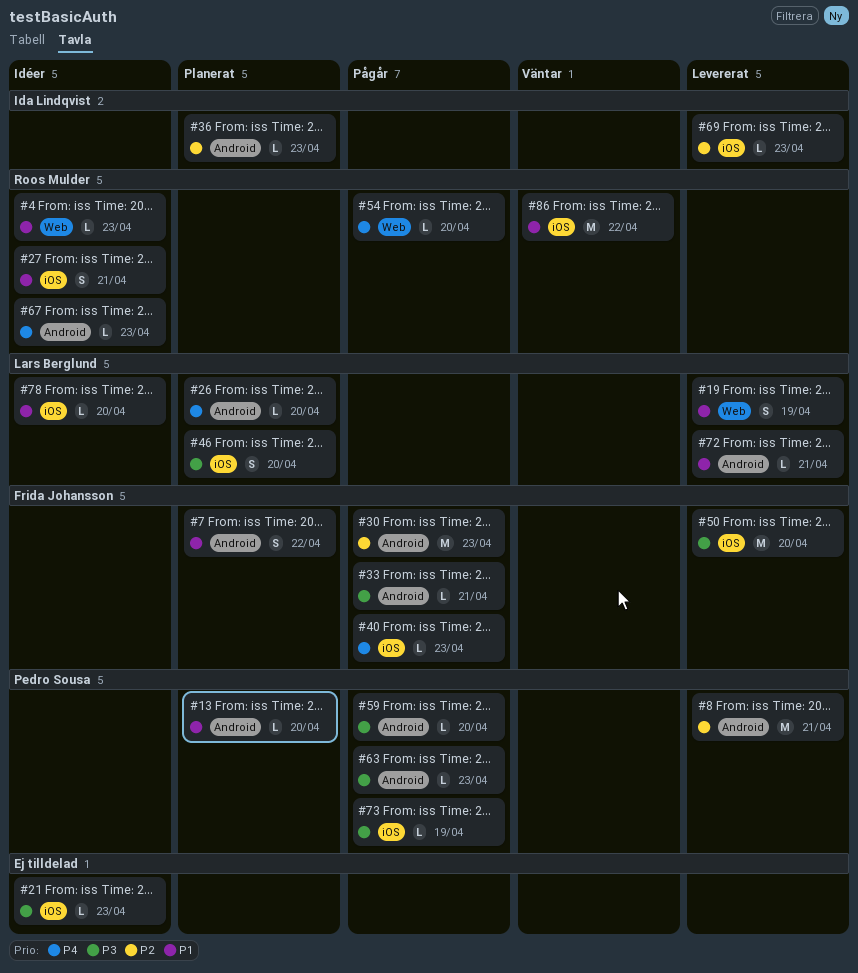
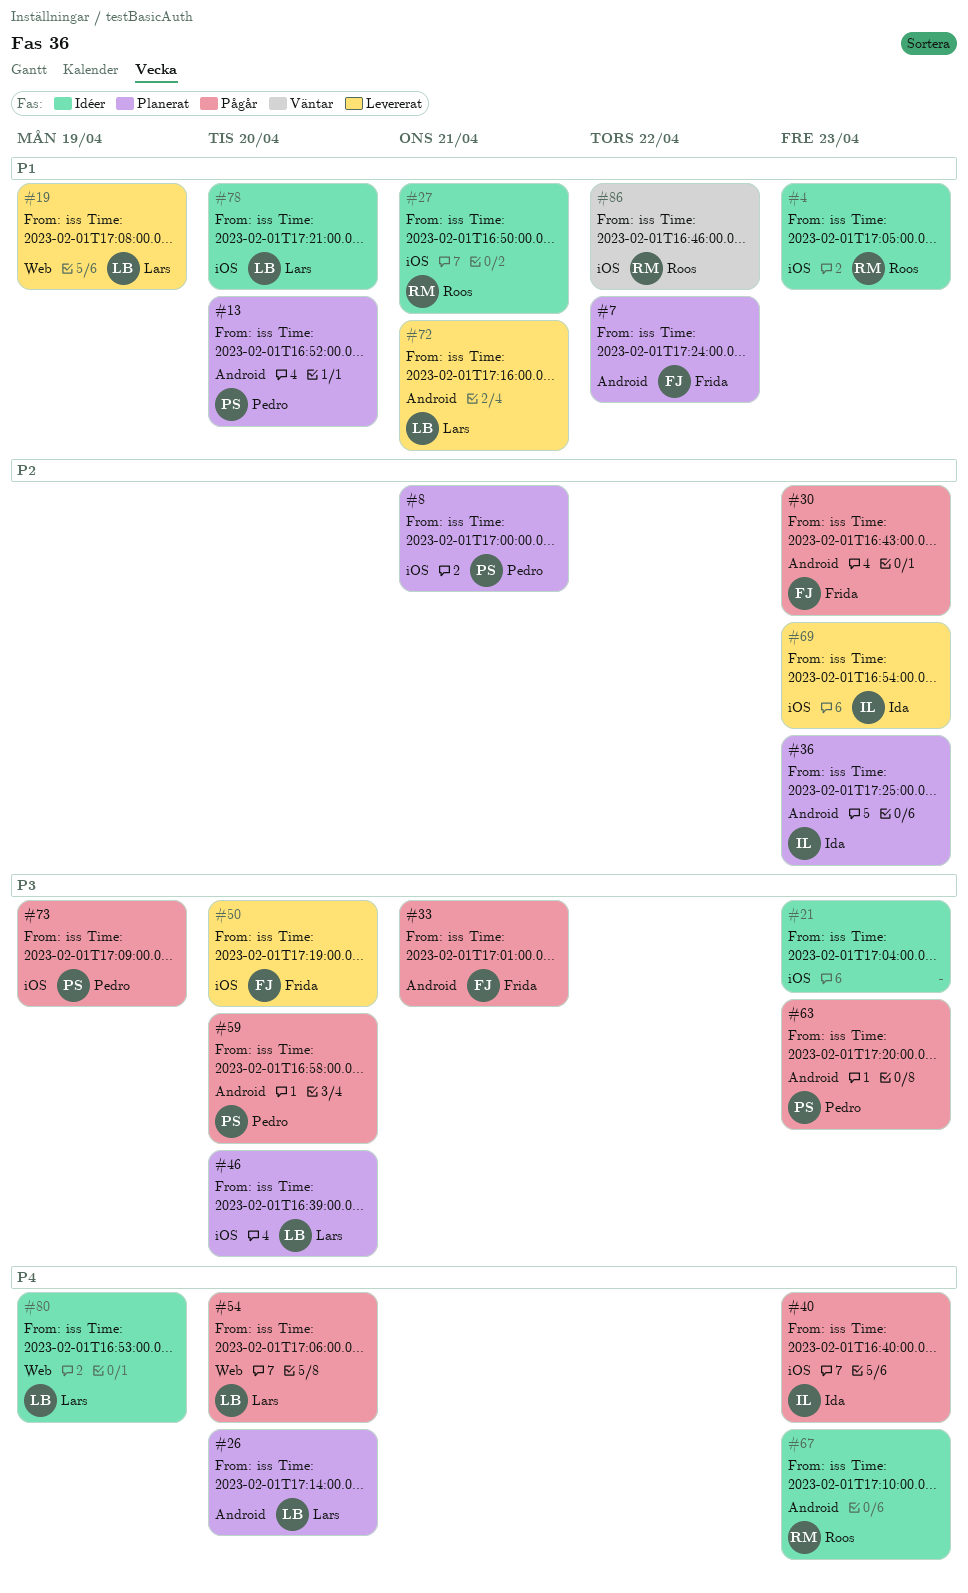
#4, label: Web -> iOS
#8, status: Levererat -> Planerat
#8, label: Android -> iOS
#40, owner: Frida Johansson -> Ida Lindqvist
#54, owner: Roos Mulder -> Lars Berglund
#80: none -> present

